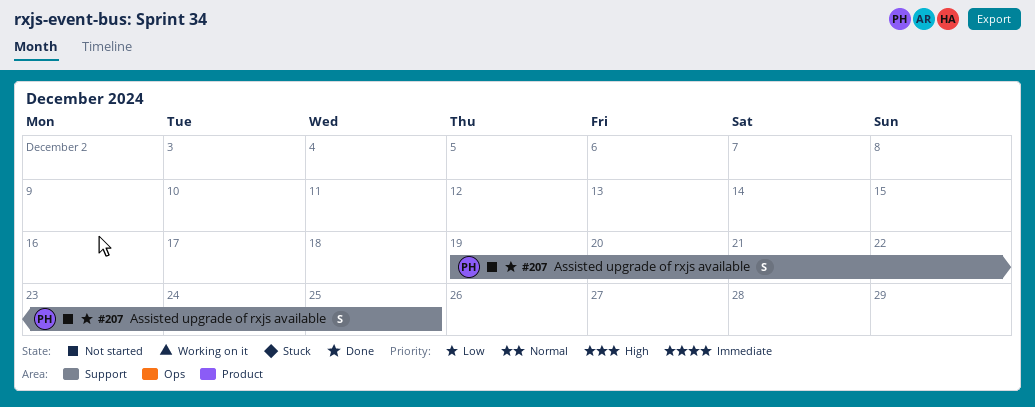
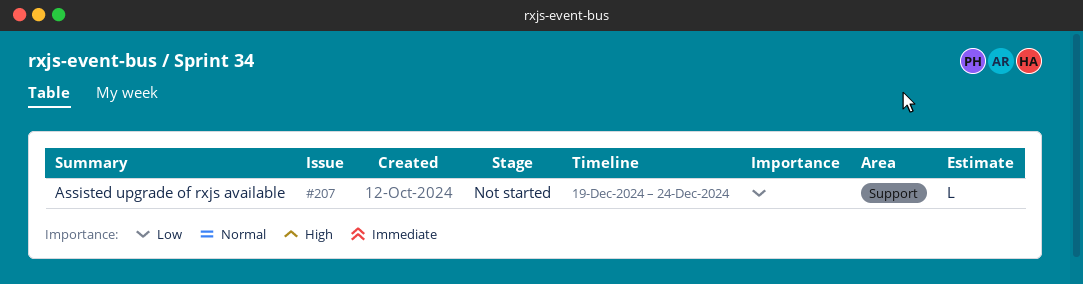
#207, estimate: S -> L
#207, due: Dec 25 -> Dec 24

